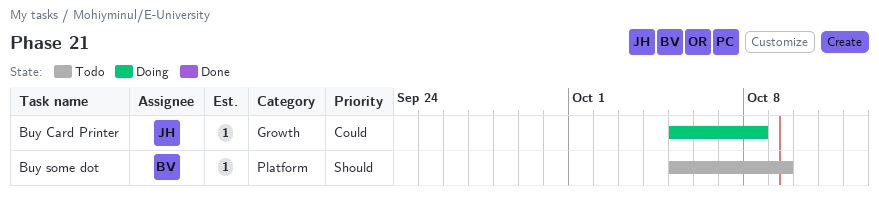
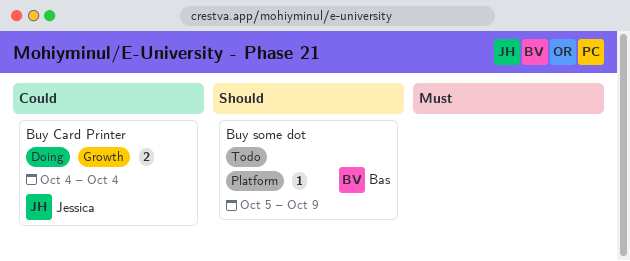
Buy Card Printer, estimate: 1 -> 2
Buy Card Printer, start: Oct 5 -> Oct 4
Buy Card Printer, due: Oct 8 -> Oct 4

